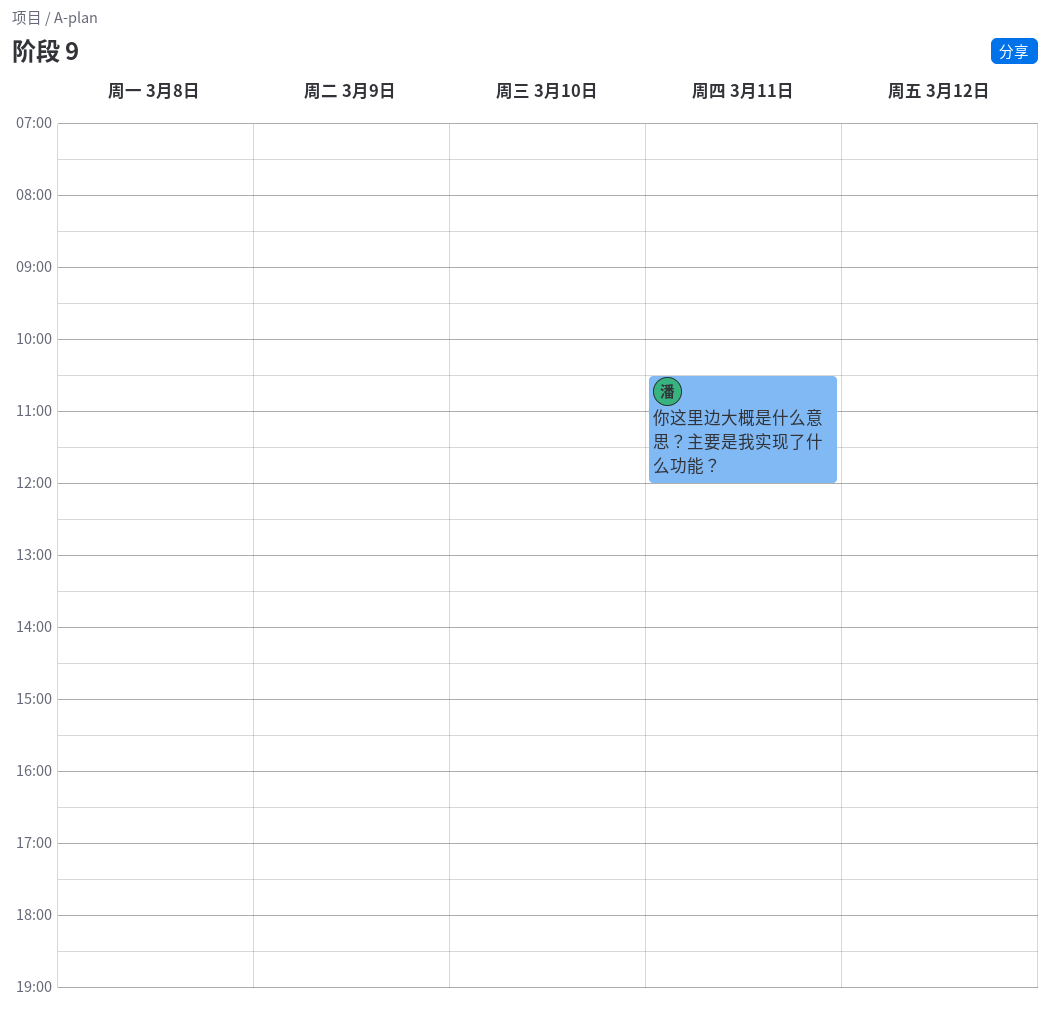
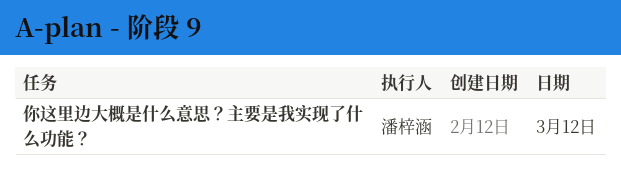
你这里边大概是什么意思？主要是我实现了什么功能？, day: Mar 11 -> Mar 12

